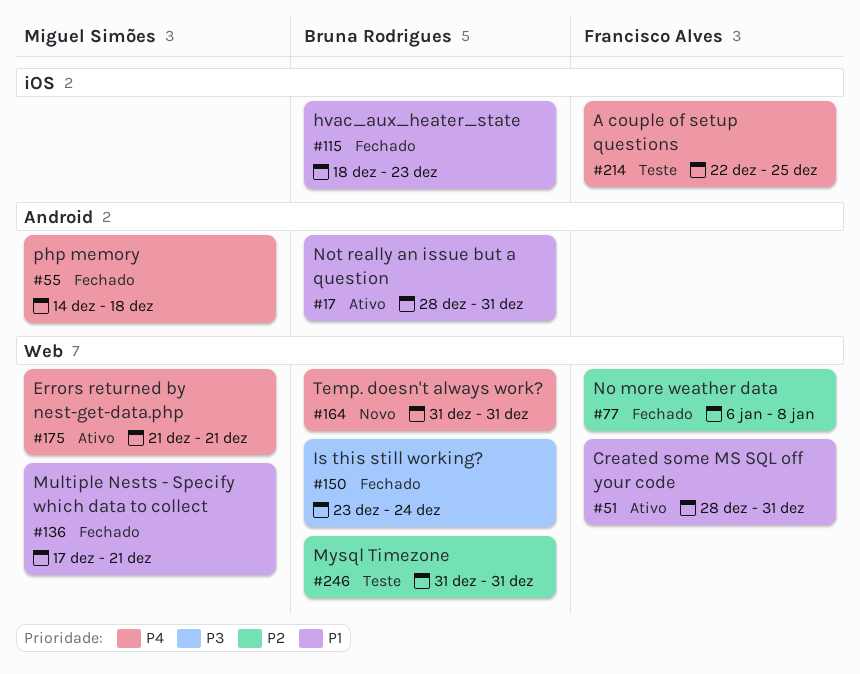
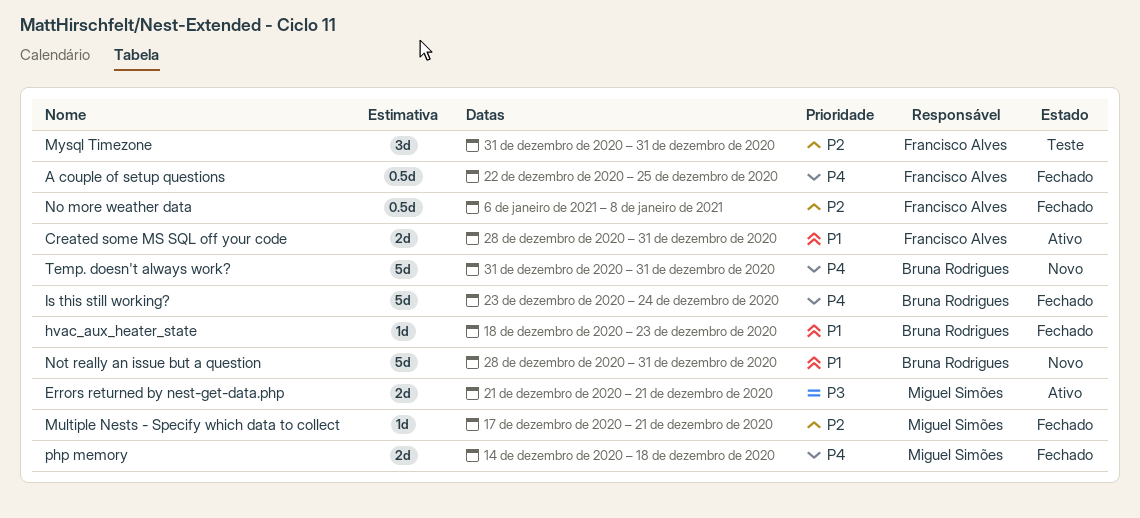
A couple of setup questions, status: Teste -> Fechado
Errors returned by nest-get-data.php, priority: P4 -> P3
Is this still working?, priority: P3 -> P4
Multiple Nests - Specify which data to collect, priority: P1 -> P2
Mysql Timezone, owner: Bruna Rodrigues -> Francisco Alves
Not really an issue but a question, status: Ativo -> Novo

